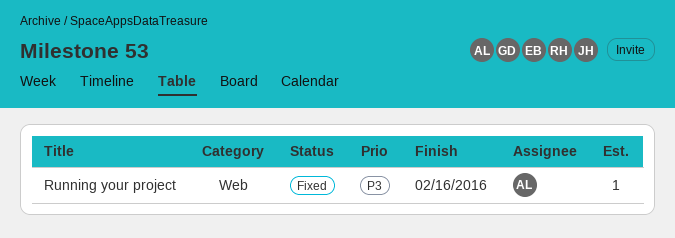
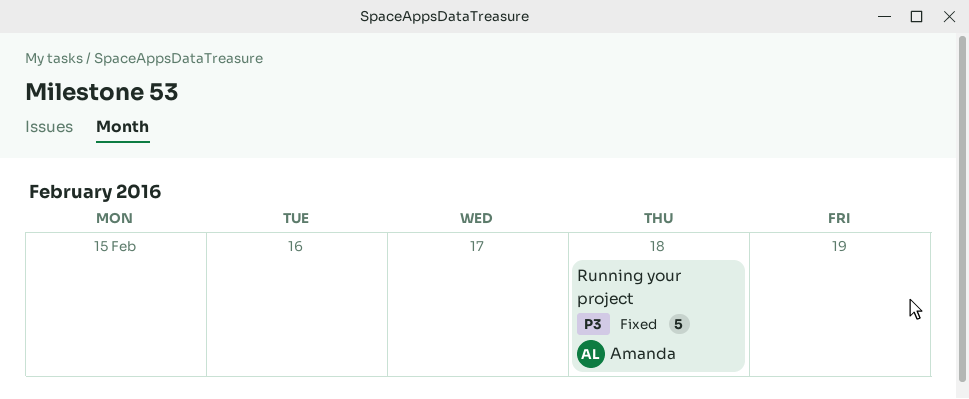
Running your project, estimate: 1 -> 5
Running your project, due: Feb 16 -> Feb 18

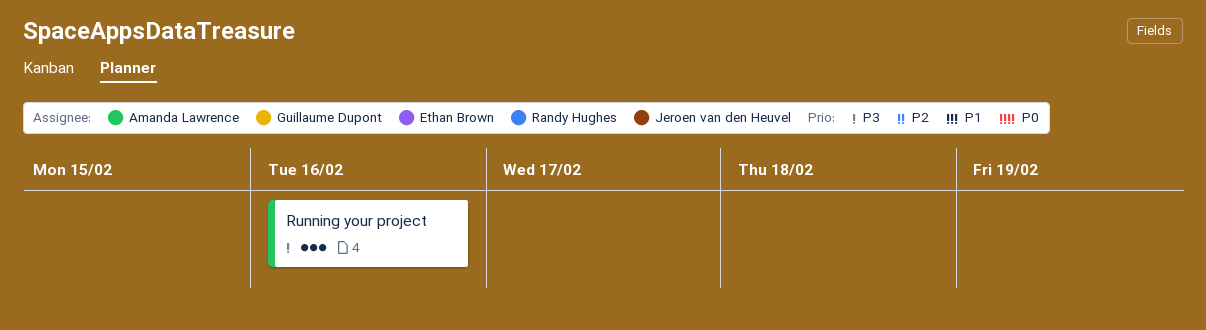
Running your project, estimate: 5 -> 3
Running your project, due: Feb 18 -> Feb 16

